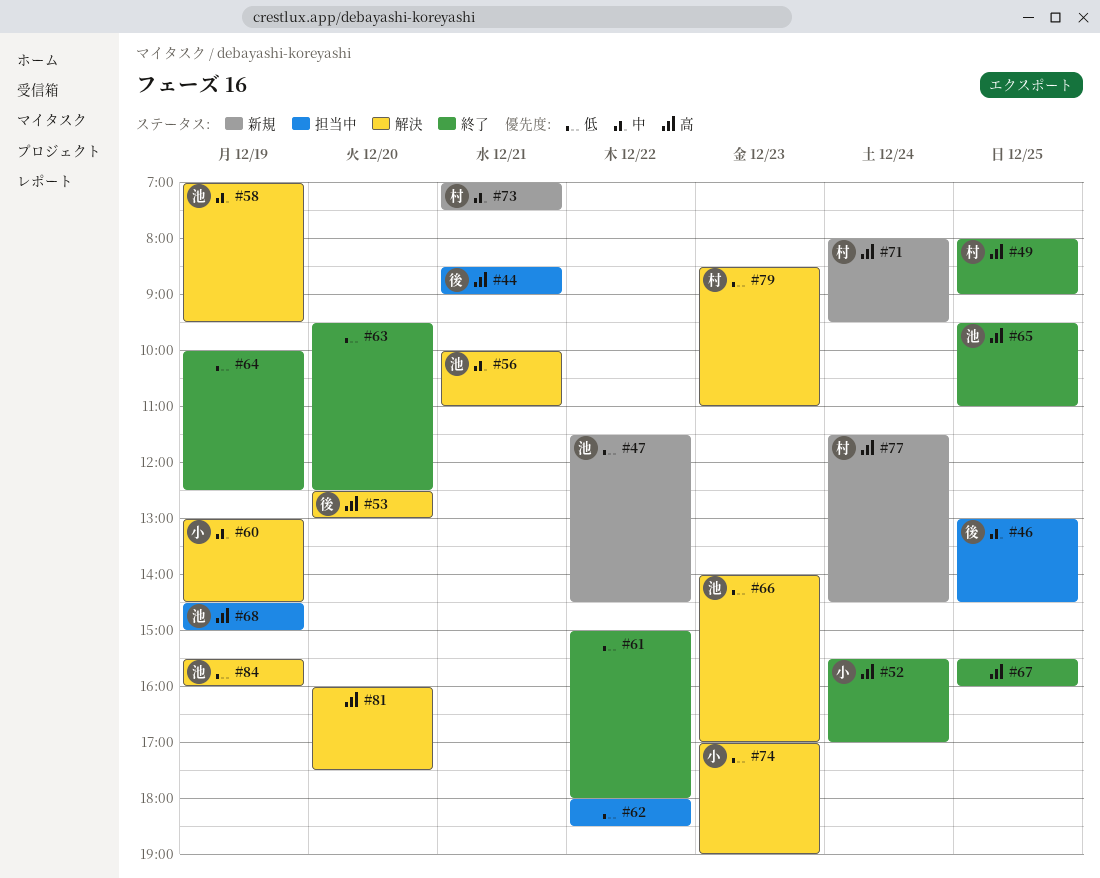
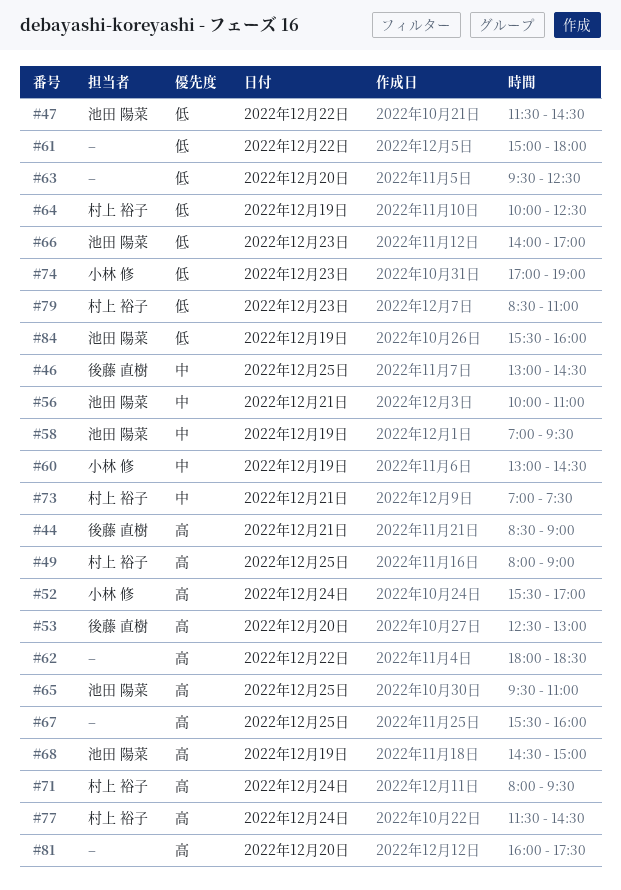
#62, priority: 低 -> 高
#64, owner: none -> 村上 裕子

